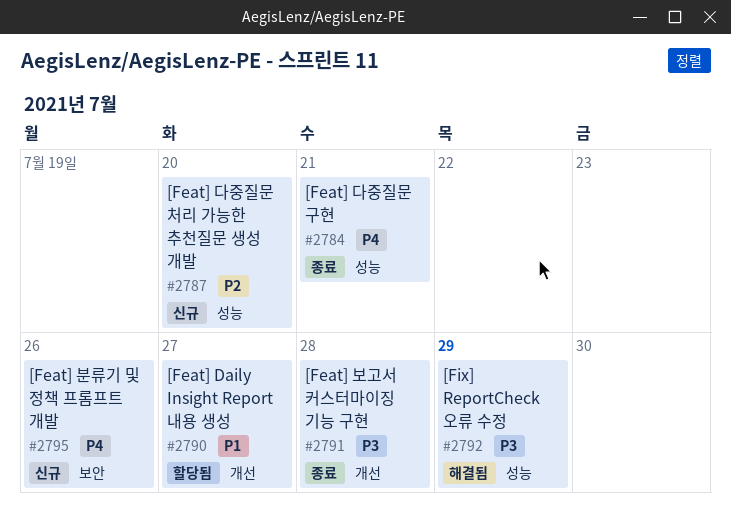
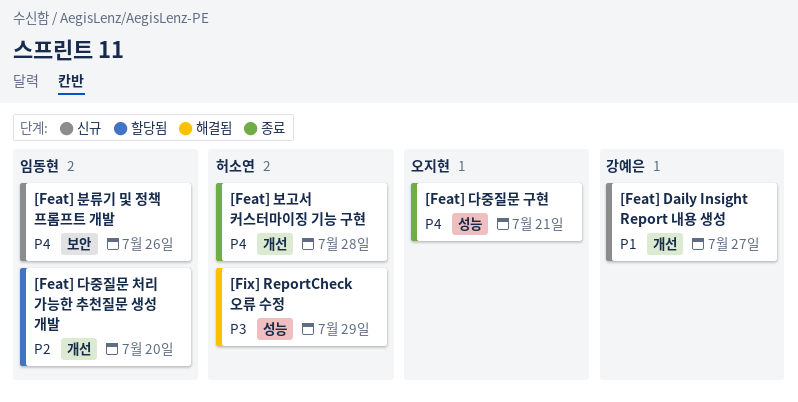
[Feat] Daily Insight Report 내용 생성, status: 할당됨 -> 신규
[Feat] 다중질문 처리 가능한 추천질문 생성 개발, status: 신규 -> 할당됨
[Feat] 다중질문 처리 가능한 추천질문 생성 개발, label: 성능 -> 개선
[Feat] 보고서 커스터마이징 기능 구현, priority: P3 -> P4

